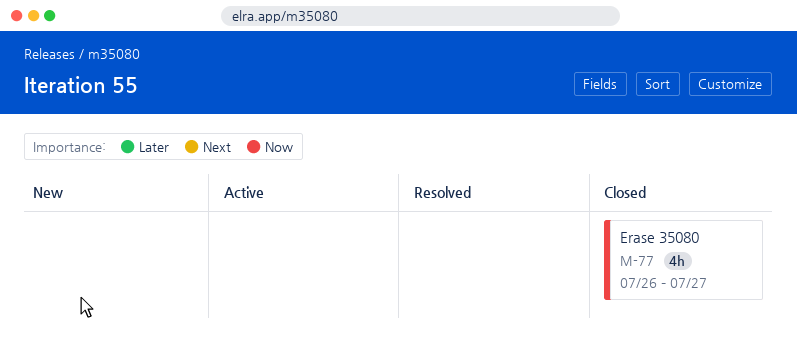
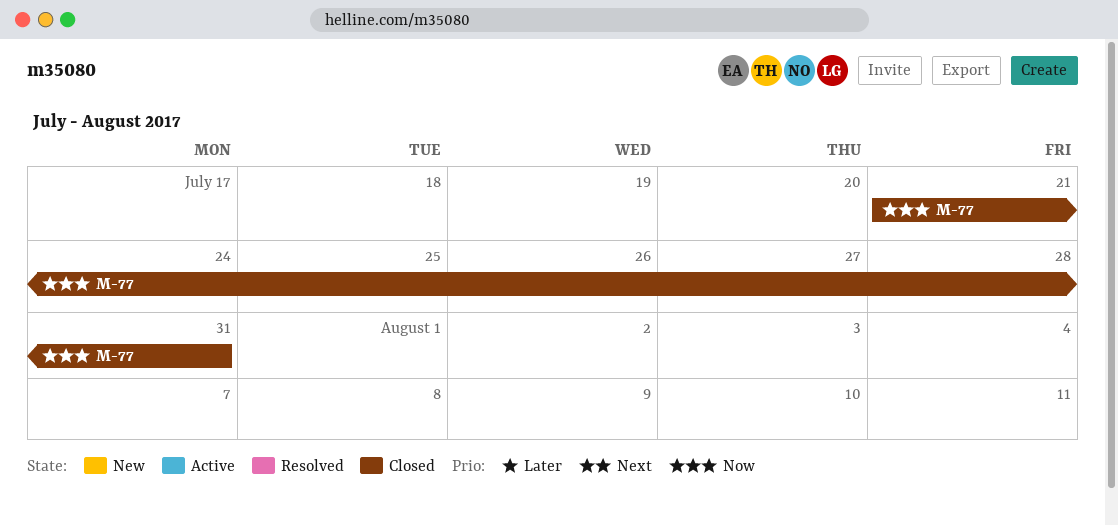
M-77, start: Jul 26 -> Jul 21
M-77, due: Jul 27 -> Jul 31

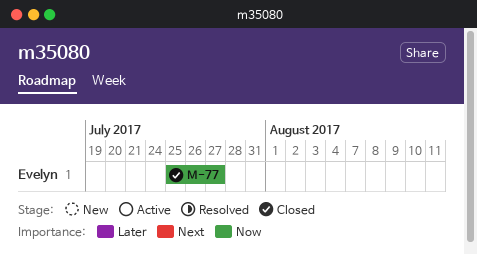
M-77, start: Jul 21 -> Jul 25
M-77, due: Jul 31 -> Jul 27

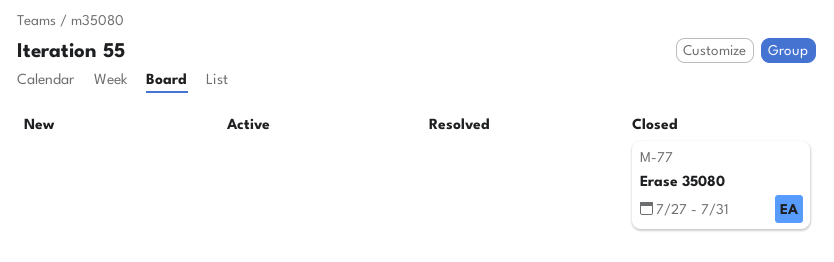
M-77, start: Jul 25 -> Jul 27
M-77, due: Jul 27 -> Jul 31

